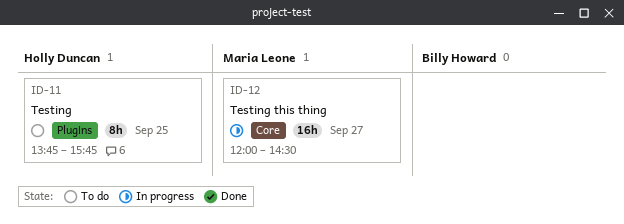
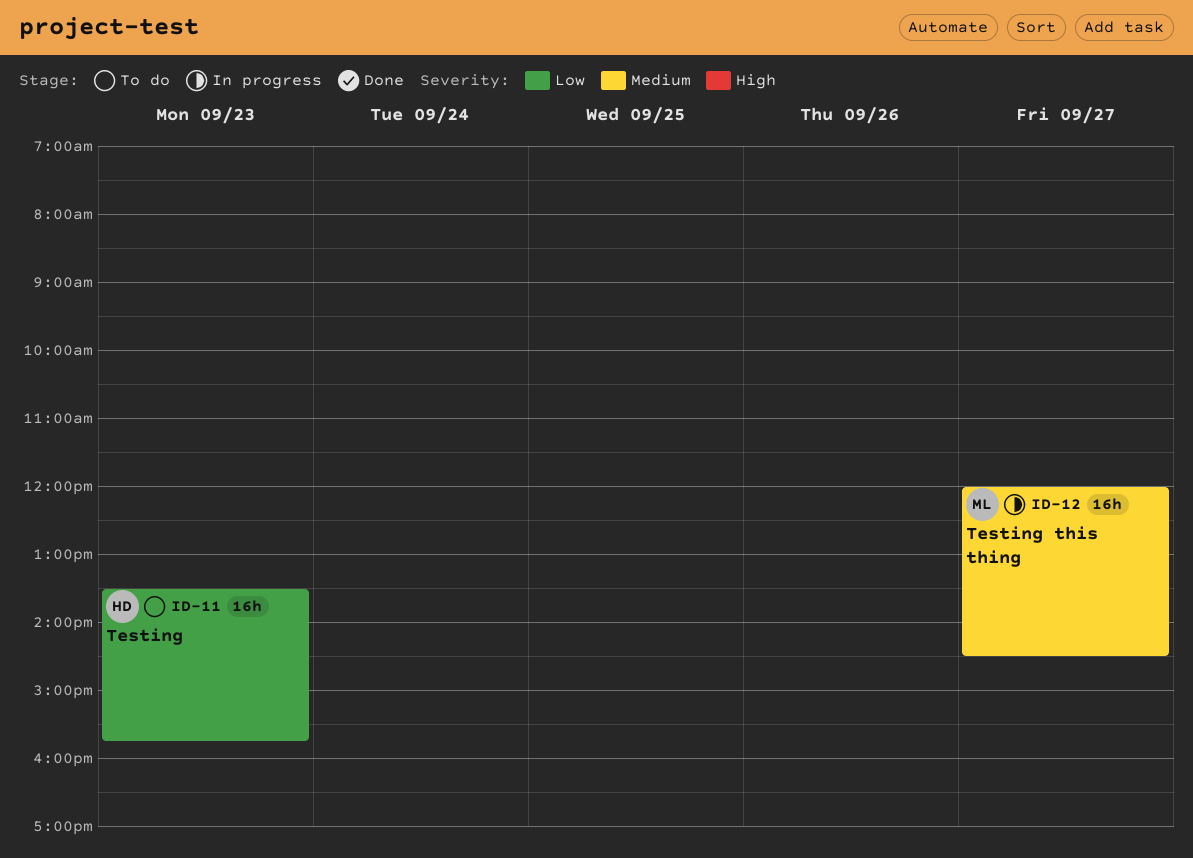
ID-11, estimate: 8h -> 16h
ID-11, day: Sep 25 -> Sep 23
ID-11, begins: 13:45 -> 13:30

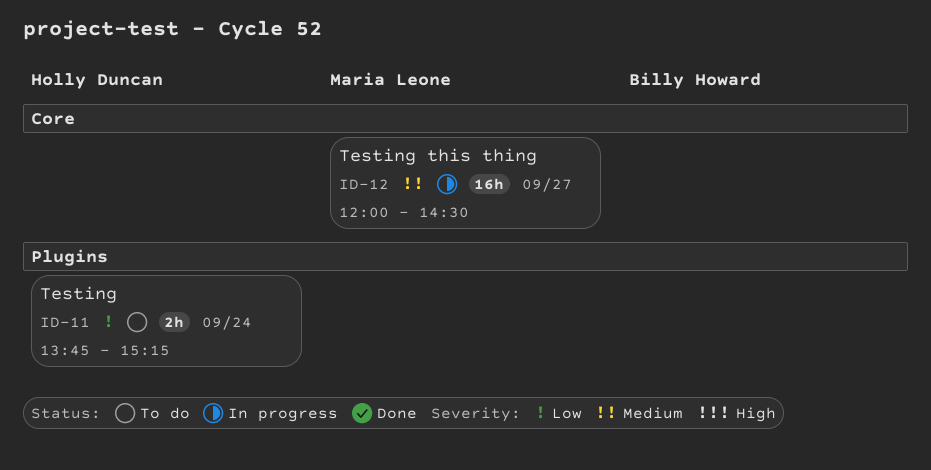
ID-11, estimate: 16h -> 2h
ID-11, day: Sep 23 -> Sep 24
ID-11, begins: 13:30 -> 13:45
ID-11, ends: 15:45 -> 15:15

